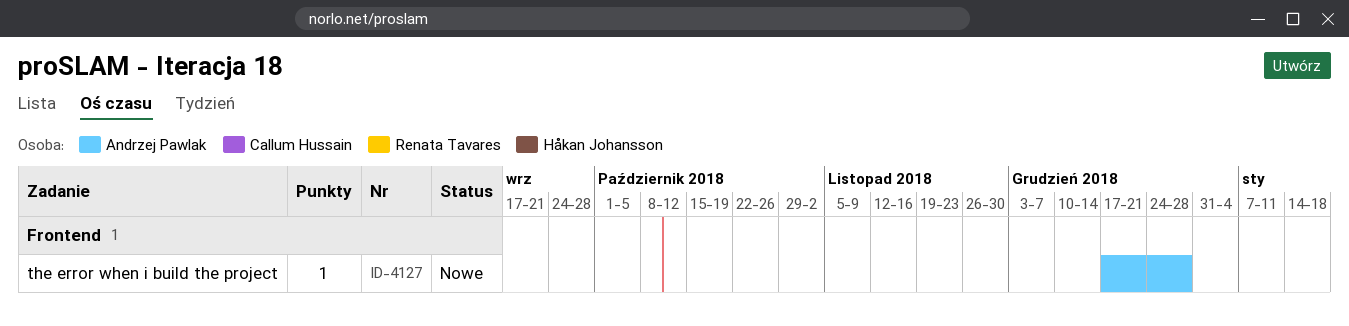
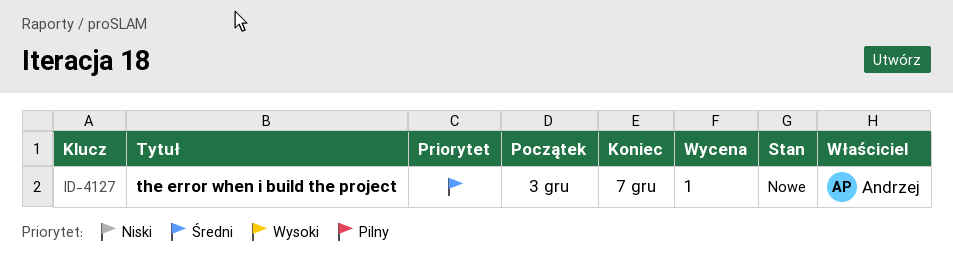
ID-4127, start: Dec 17 -> Dec 3
ID-4127, due: Dec 28 -> Dec 7

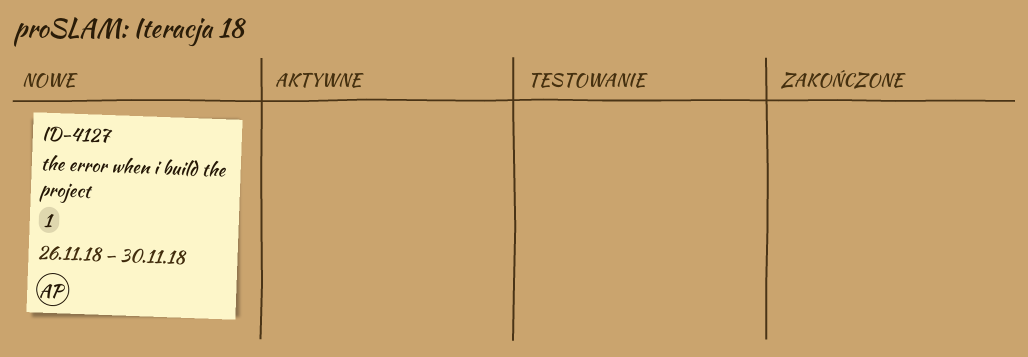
ID-4127, start: Dec 3 -> Nov 26
ID-4127, due: Dec 7 -> Nov 30

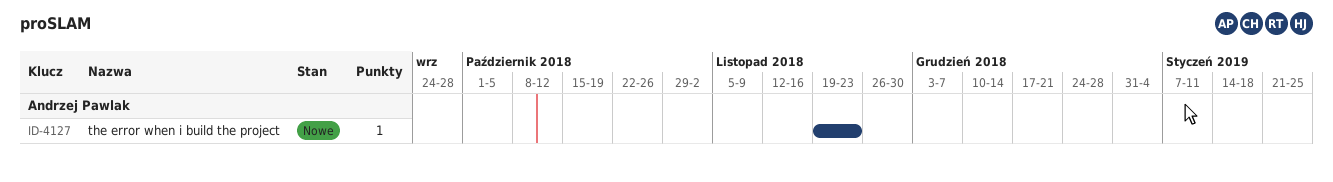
ID-4127, start: Nov 26 -> Nov 19
ID-4127, due: Nov 30 -> Nov 23

